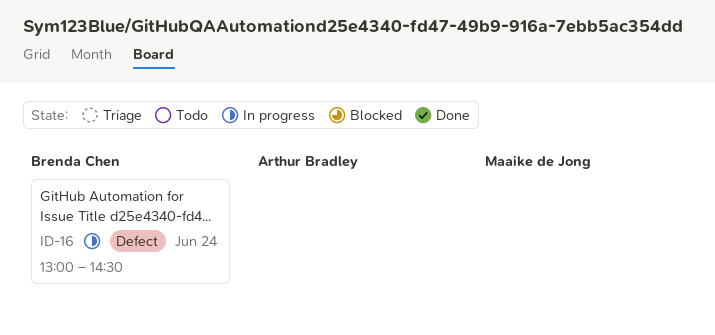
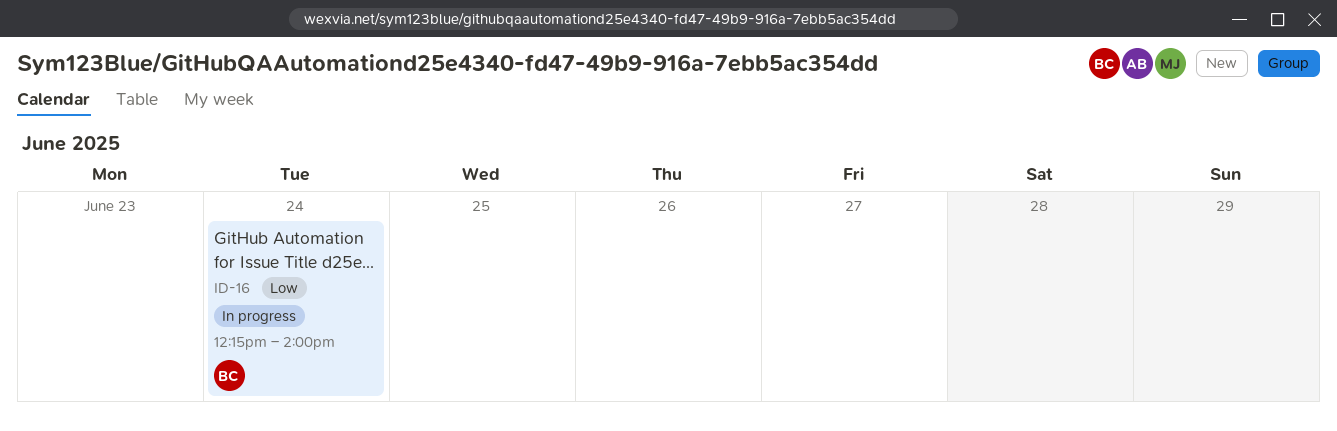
ID-16, begins: 13:00 -> 12:15
ID-16, ends: 14:30 -> 14:00

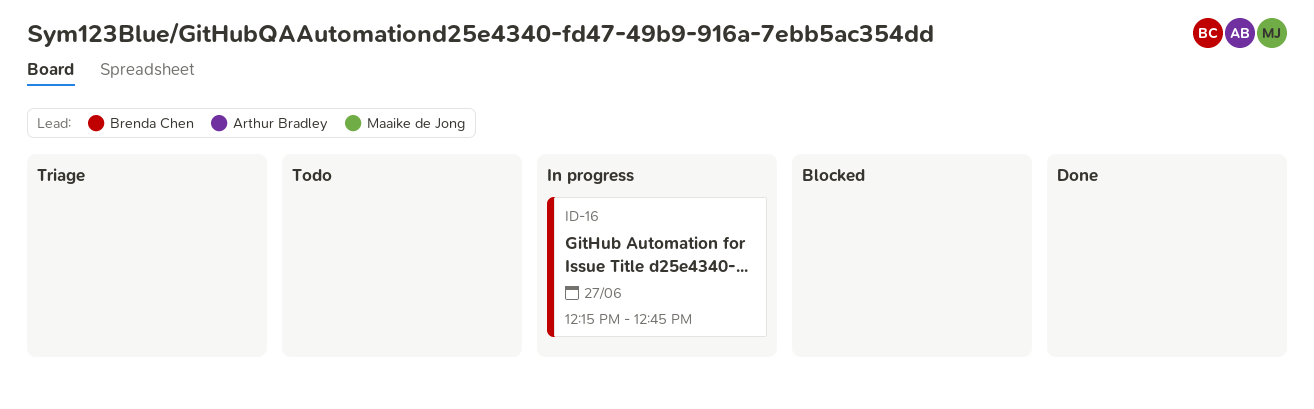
ID-16, day: Jun 24 -> Jun 27
ID-16, ends: 14:00 -> 12:45

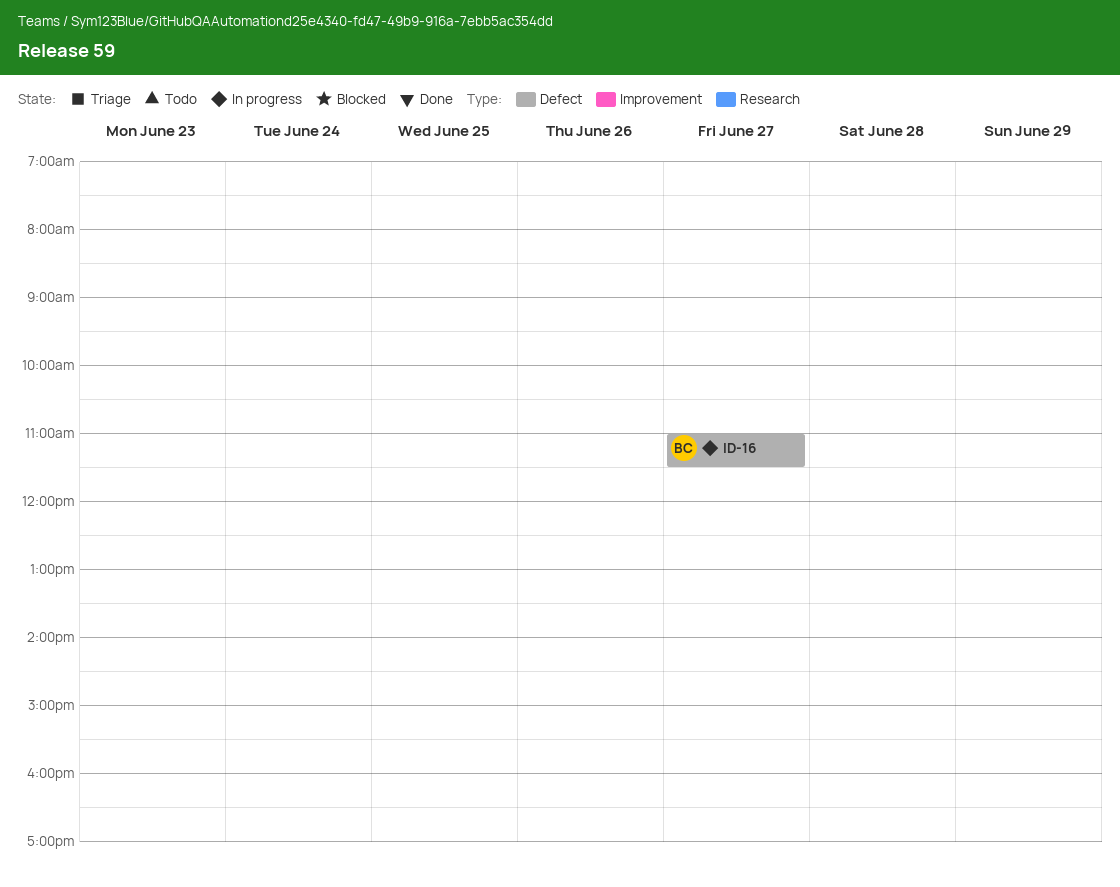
ID-16, begins: 12:15 -> 11:00
ID-16, ends: 12:45 -> 11:30

